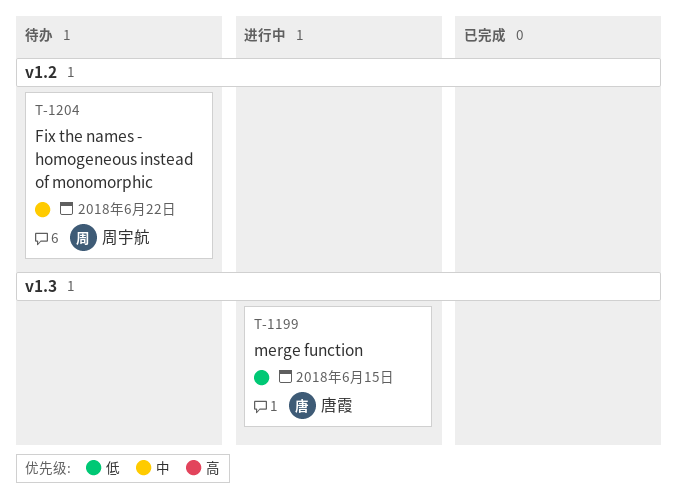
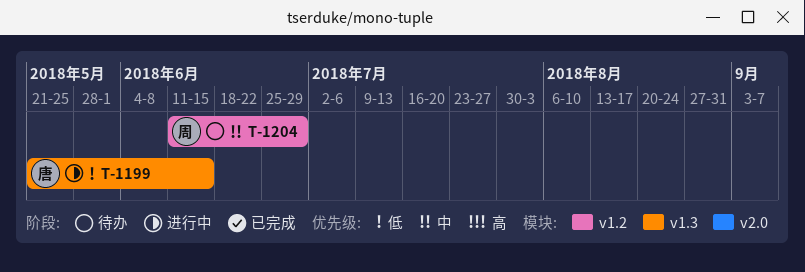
T-1204, due: Jun 22 -> Jun 29

